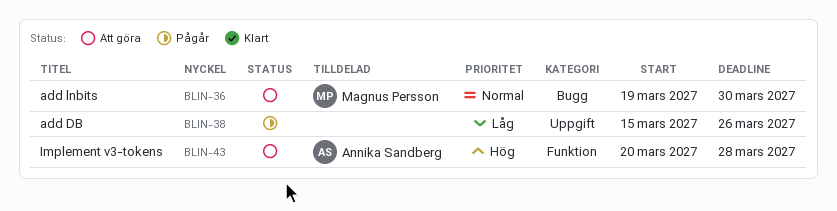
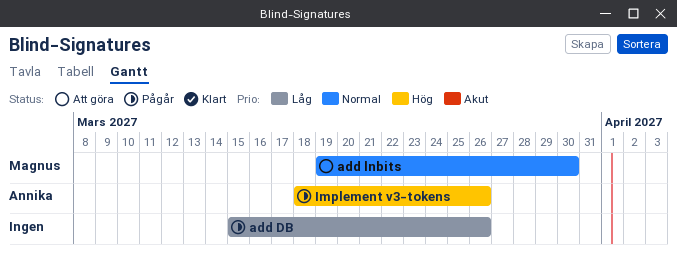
Implement v3-tokens, status: Att göra -> Pågår
Implement v3-tokens, start: Mar 20 -> Mar 18
Implement v3-tokens, due: Mar 28 -> Mar 26

